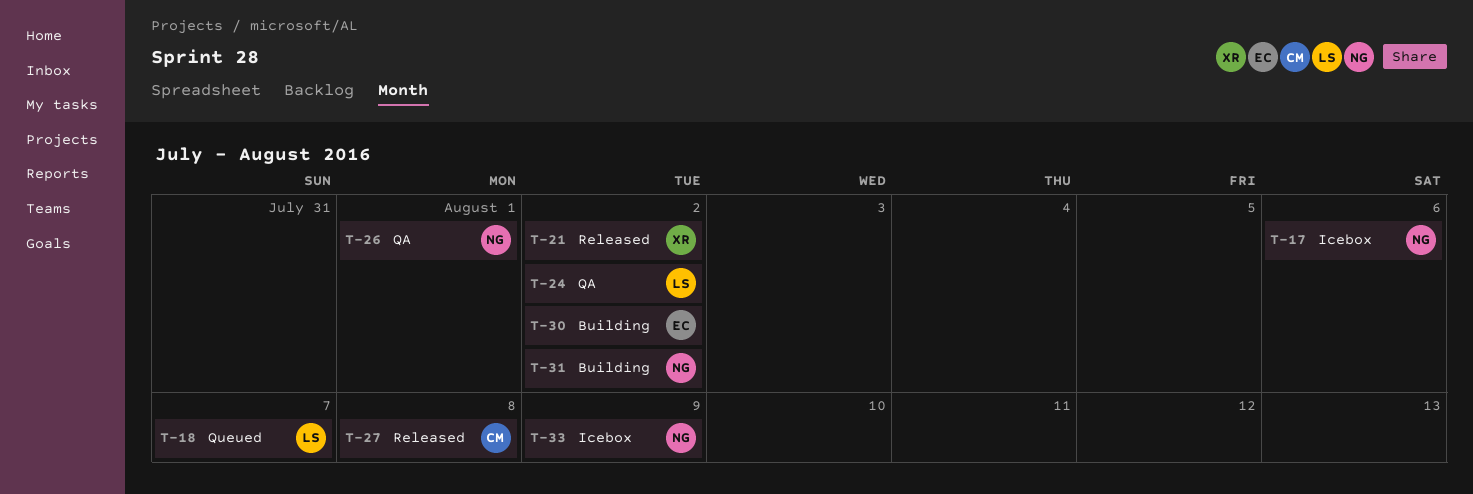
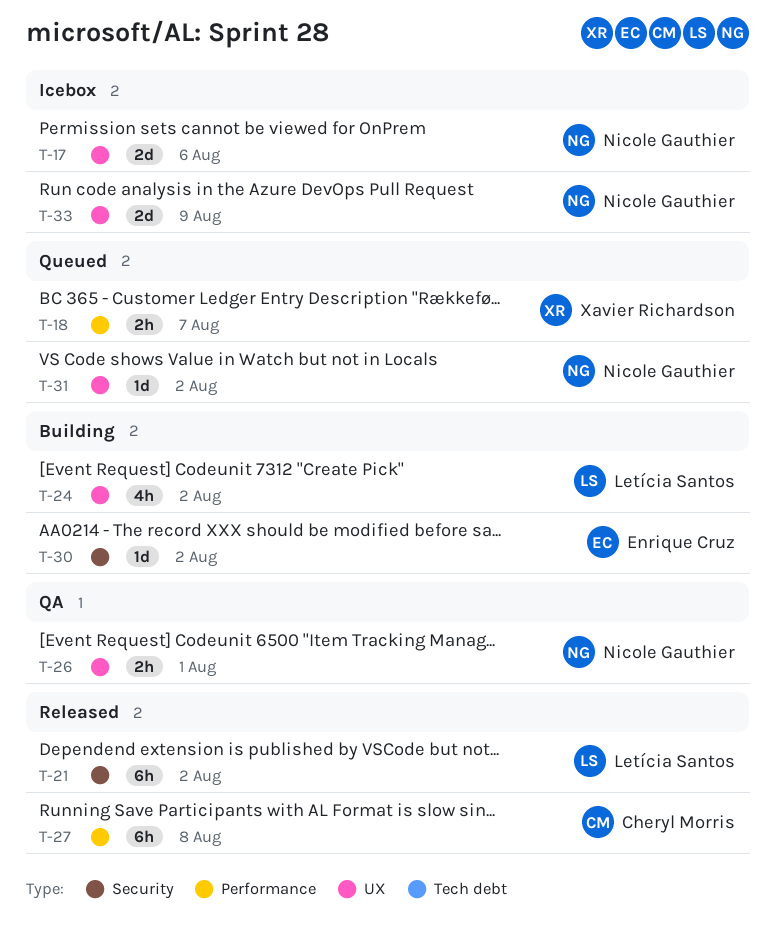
T-18, owner: Letícia Santos -> Xavier Richardson
T-21, owner: Xavier Richardson -> Letícia Santos
T-24, status: QA -> Building
T-31, status: Building -> Queued

